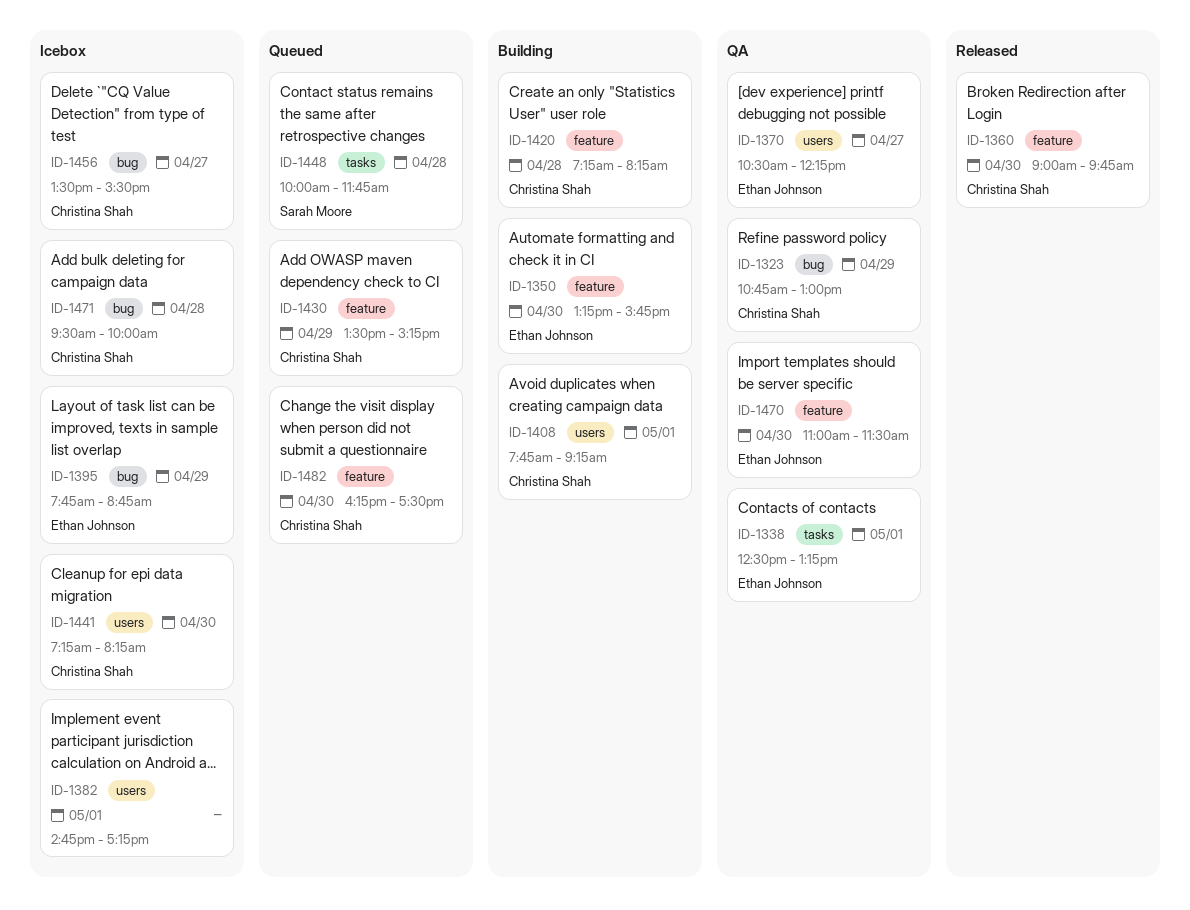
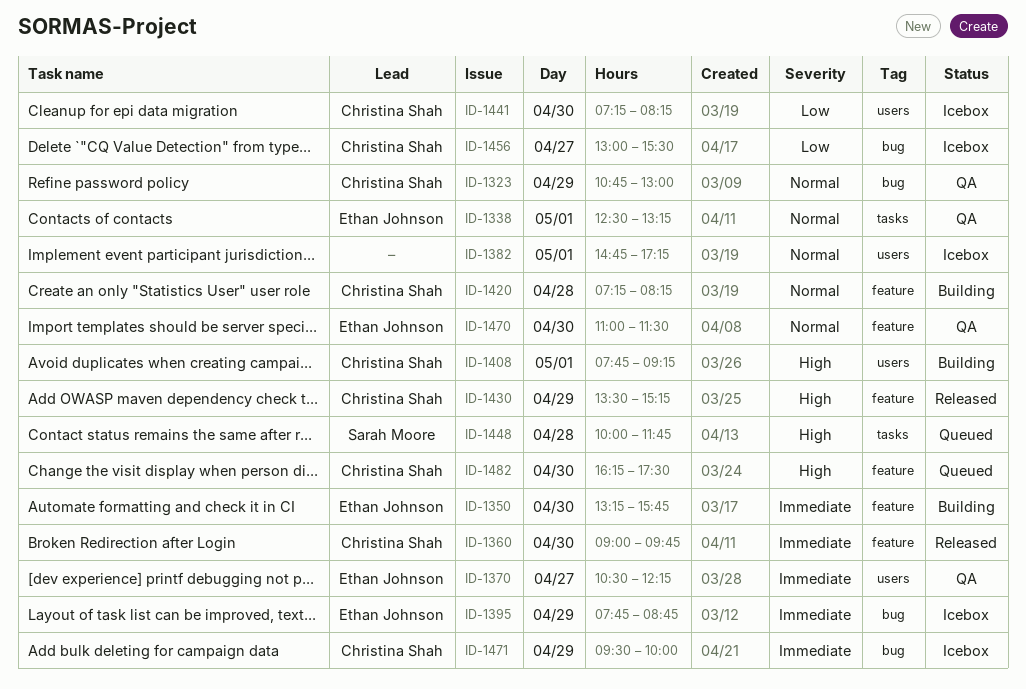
ID-1430, status: Queued -> Released
ID-1456, begins: 13:30 -> 13:00
ID-1471, day: Apr 28 -> Apr 29

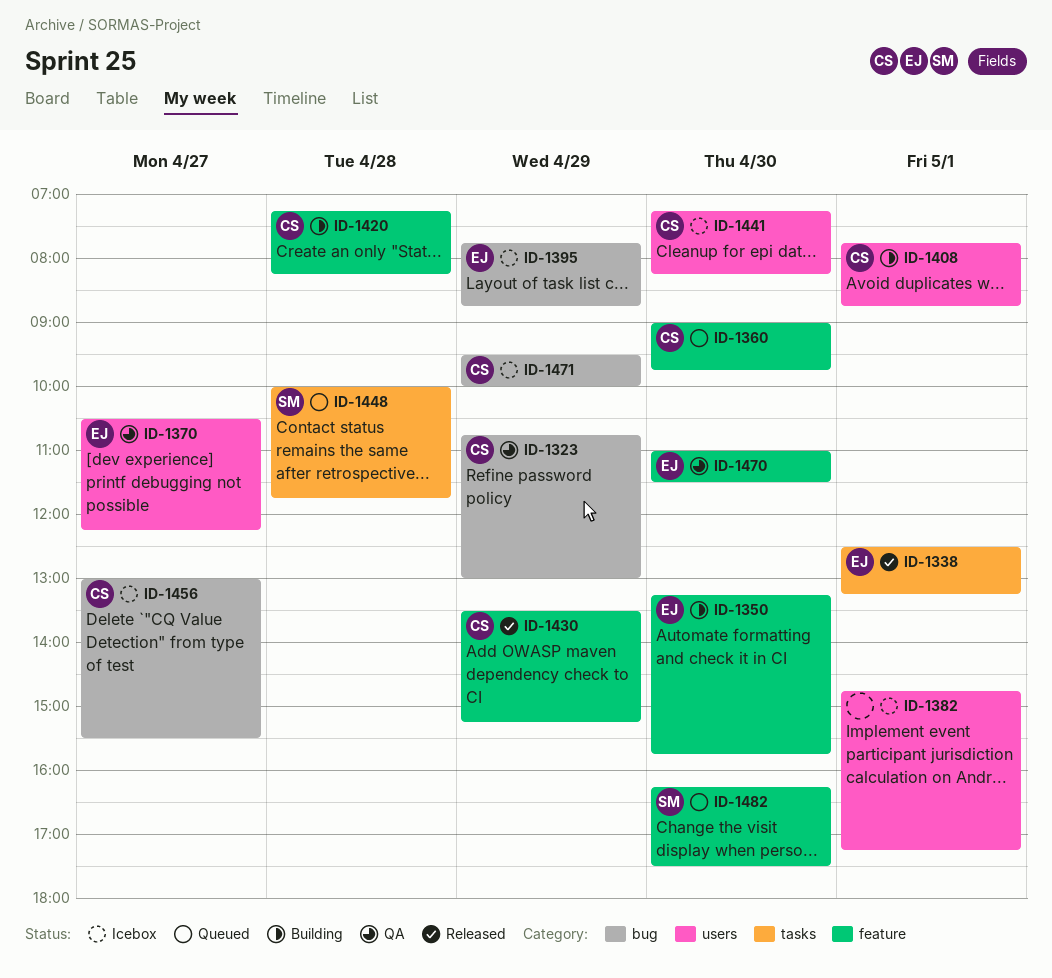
ID-1338, status: QA -> Released
ID-1360, status: Released -> Queued
ID-1408, ends: 09:15 -> 08:45
ID-1482, owner: Christina Shah -> Sarah Moore

